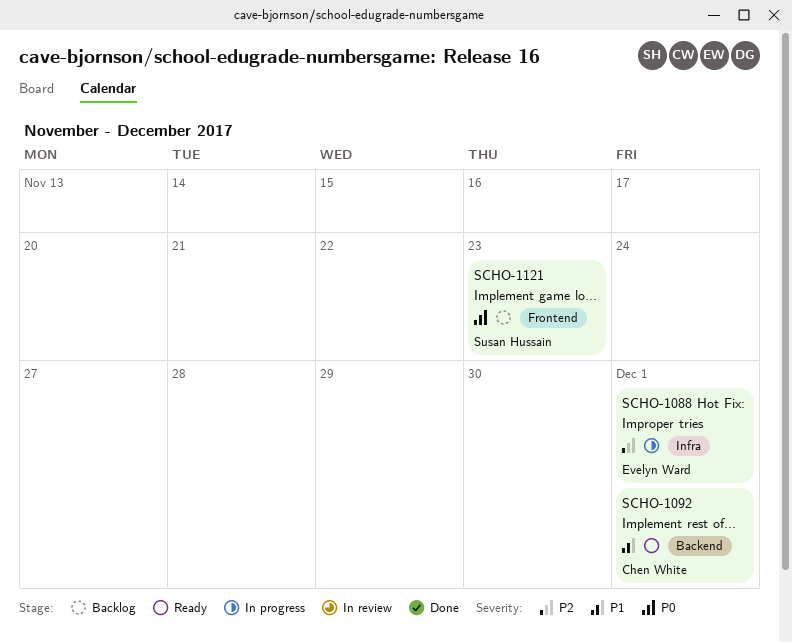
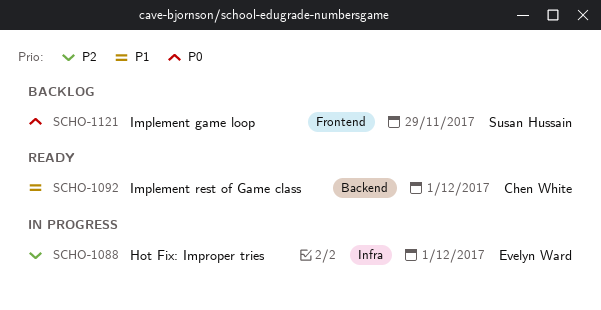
SCHO-1121, due: Nov 23 -> Nov 29

